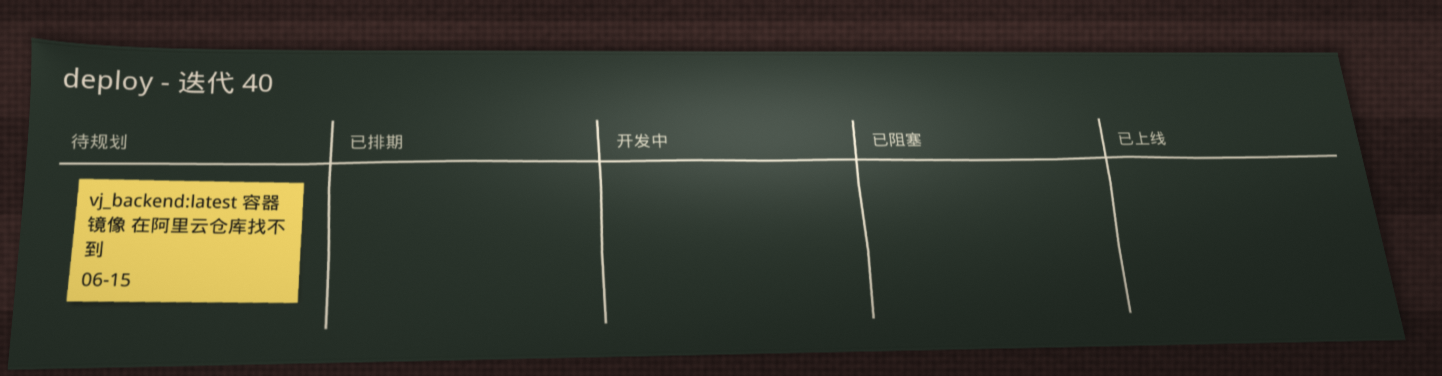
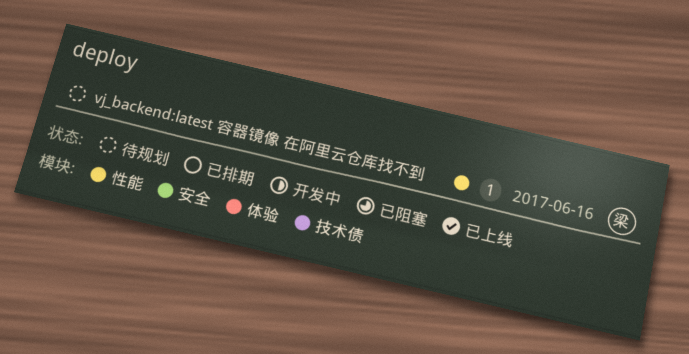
vj_backend:latest 容器镜像 在阿里云仓库找不到, due: Jun 15 -> Jun 16

